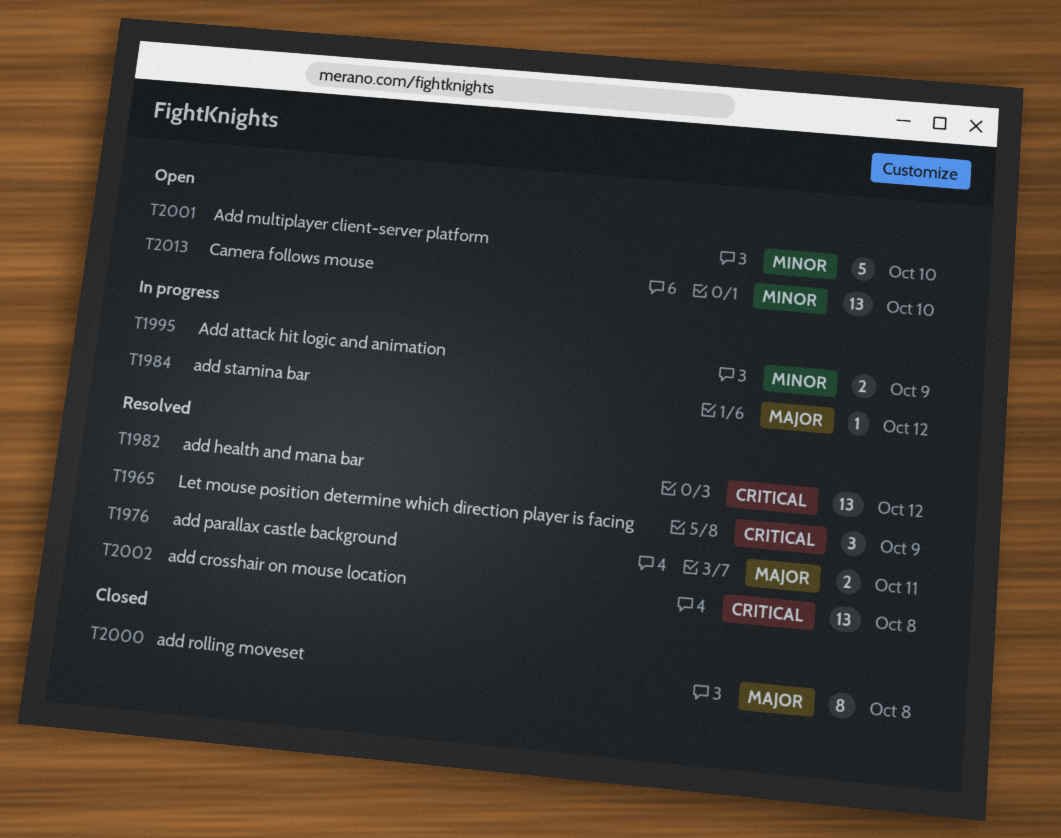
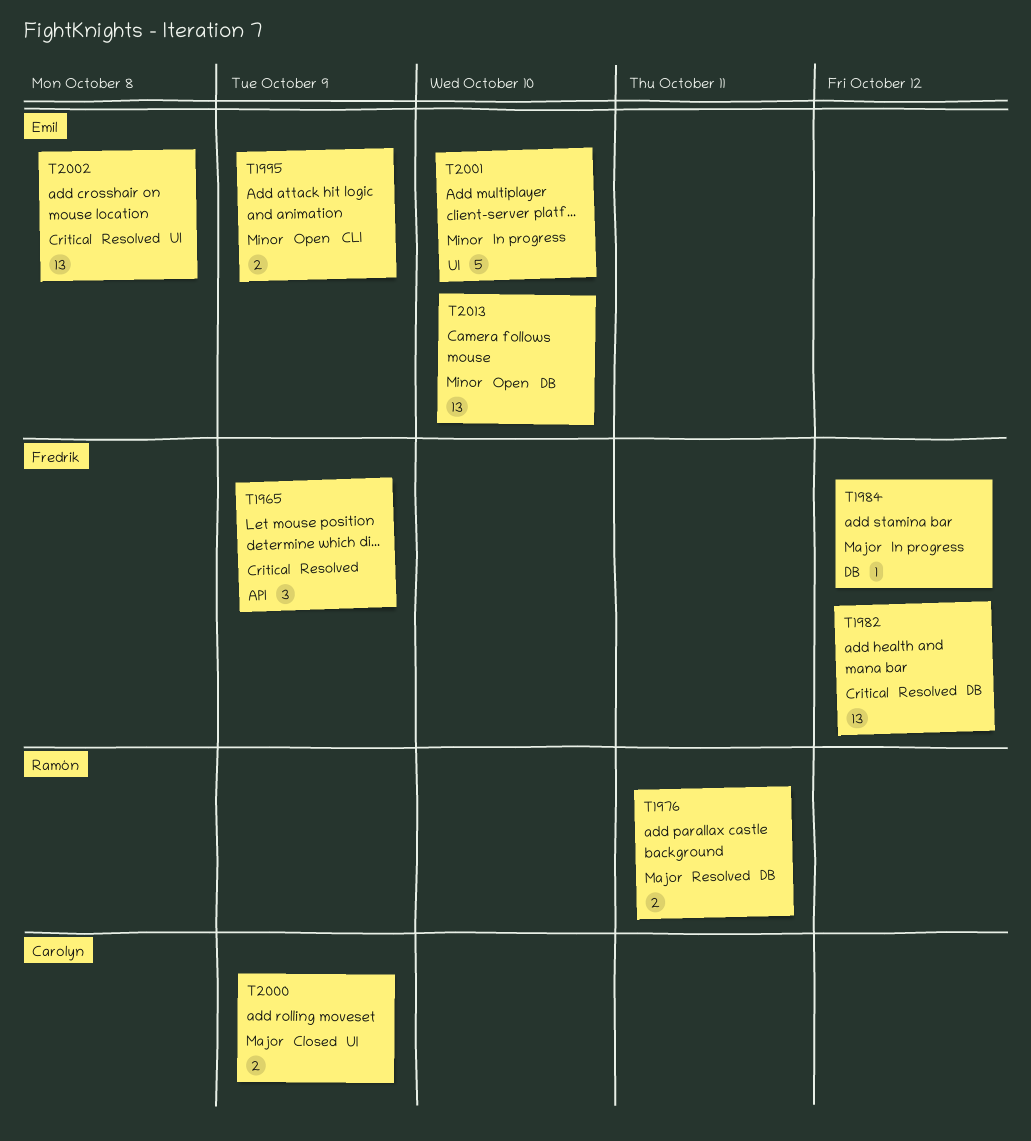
T1995, status: In progress -> Open
T2000, estimate: 8 -> 2
T2000, due: Oct 8 -> Oct 9
T2001, status: Open -> In progress

